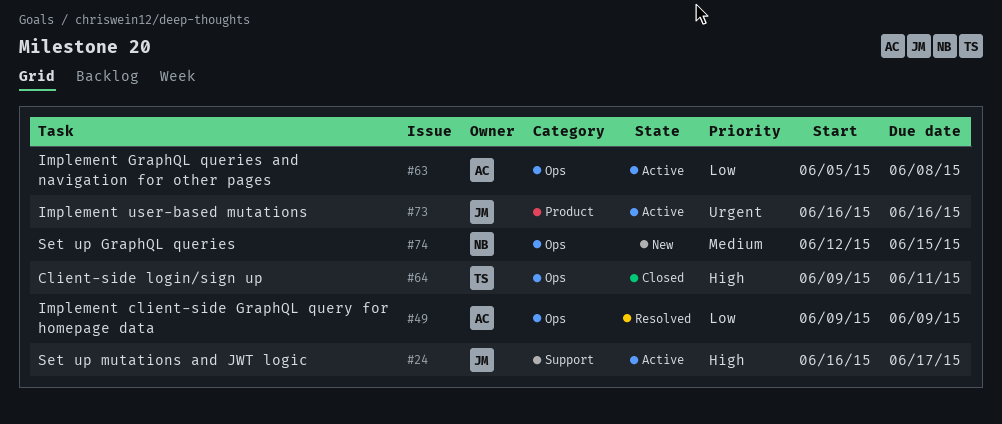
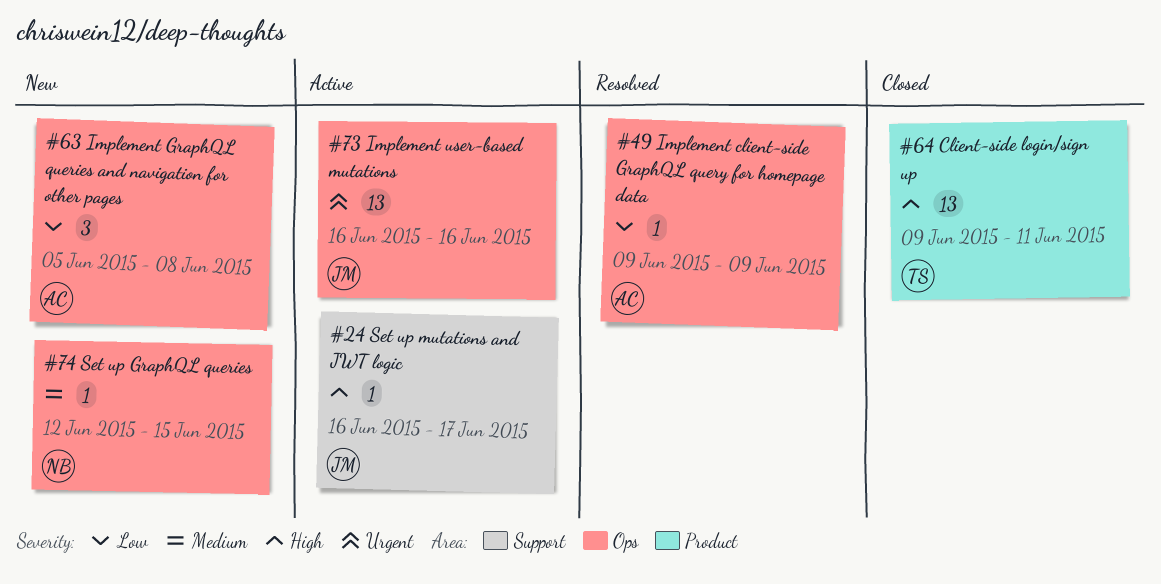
#63, status: Active -> New
#64, label: Ops -> Product
#73, label: Product -> Ops

